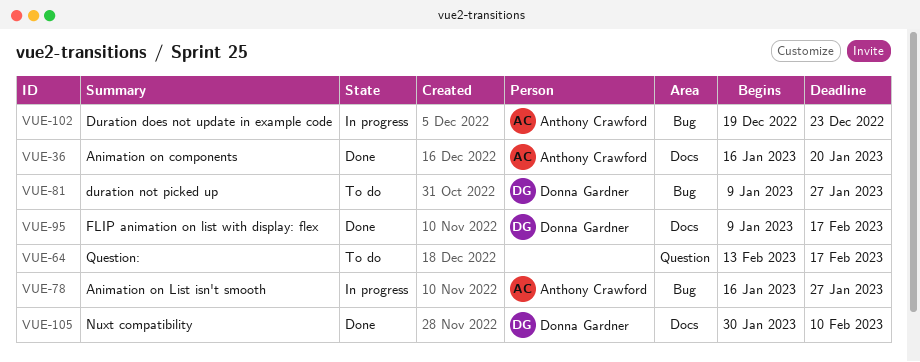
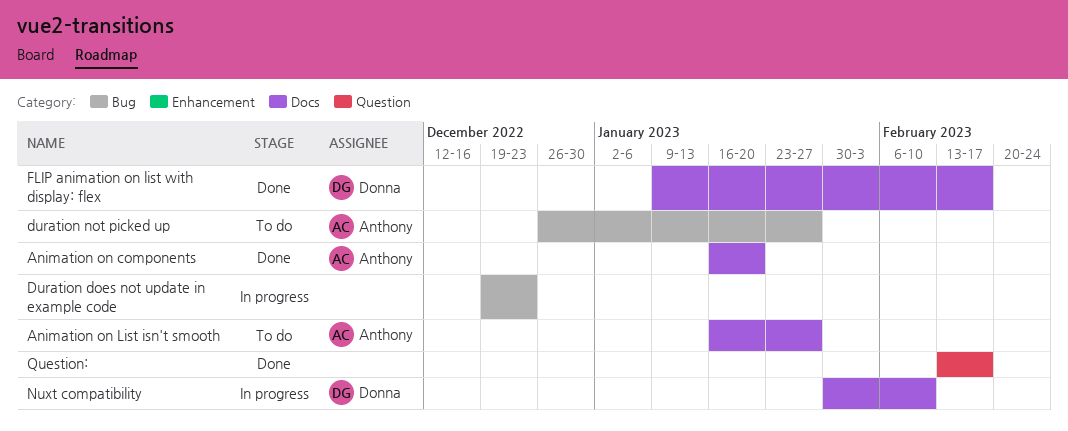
Animation on List isn't smooth, status: In progress -> To do
Animation on List isn't smooth, label: Bug -> Docs
Duration does not update in example code, owner: Anthony Crawford -> none
duration not picked up, owner: Donna Gardner -> Anthony Crawford
duration not picked up, start: Jan 9 -> Dec 26
Nuxt compatibility, status: Done -> In progress
Question:, status: To do -> Done

